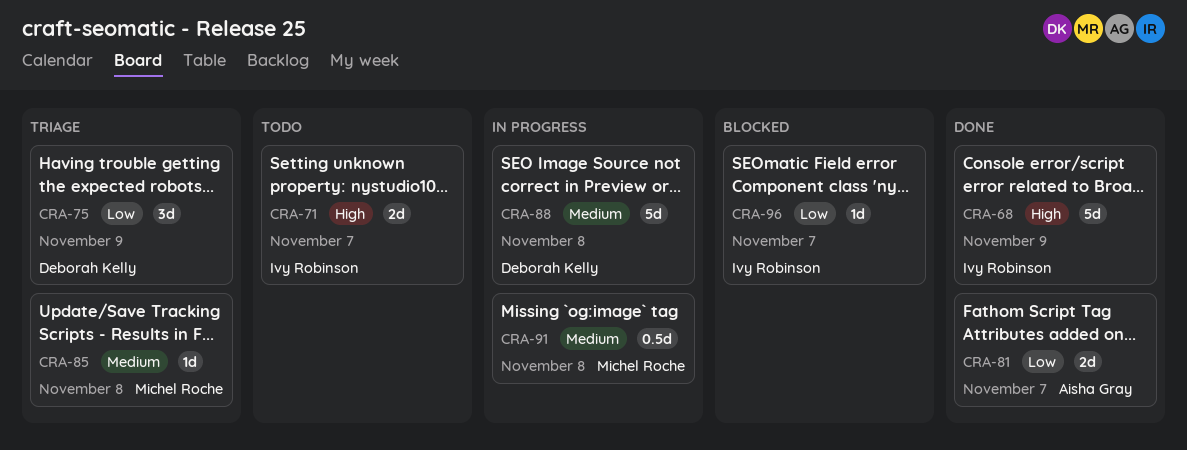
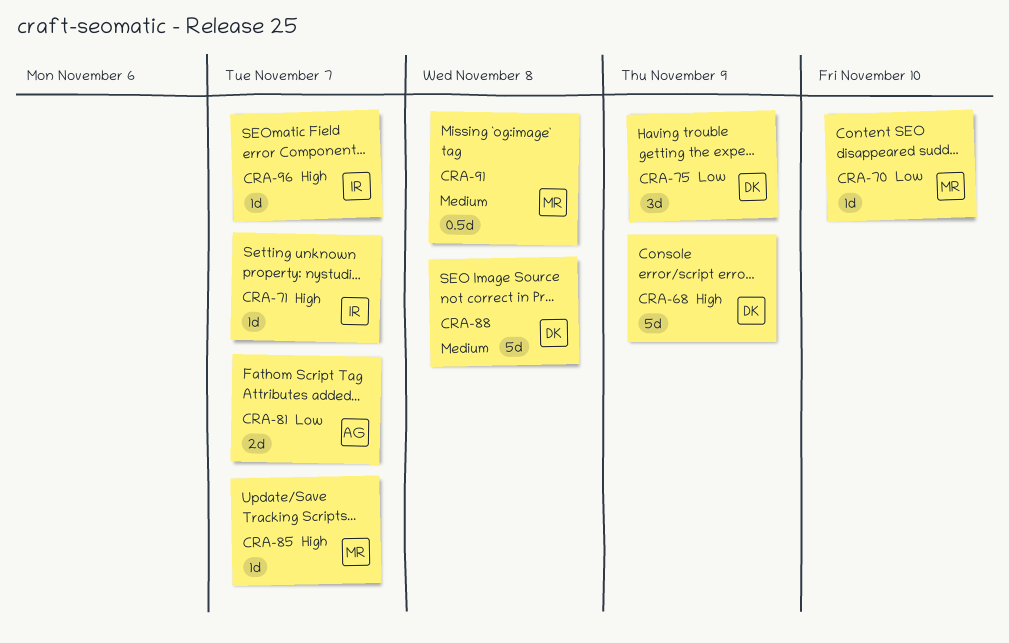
CRA-68, owner: Ivy Robinson -> Deborah Kelly
CRA-70: none -> present
CRA-71, estimate: 2d -> 1d
CRA-85, priority: Medium -> High
CRA-85, due: Nov 8 -> Nov 7
CRA-96, priority: Low -> High

